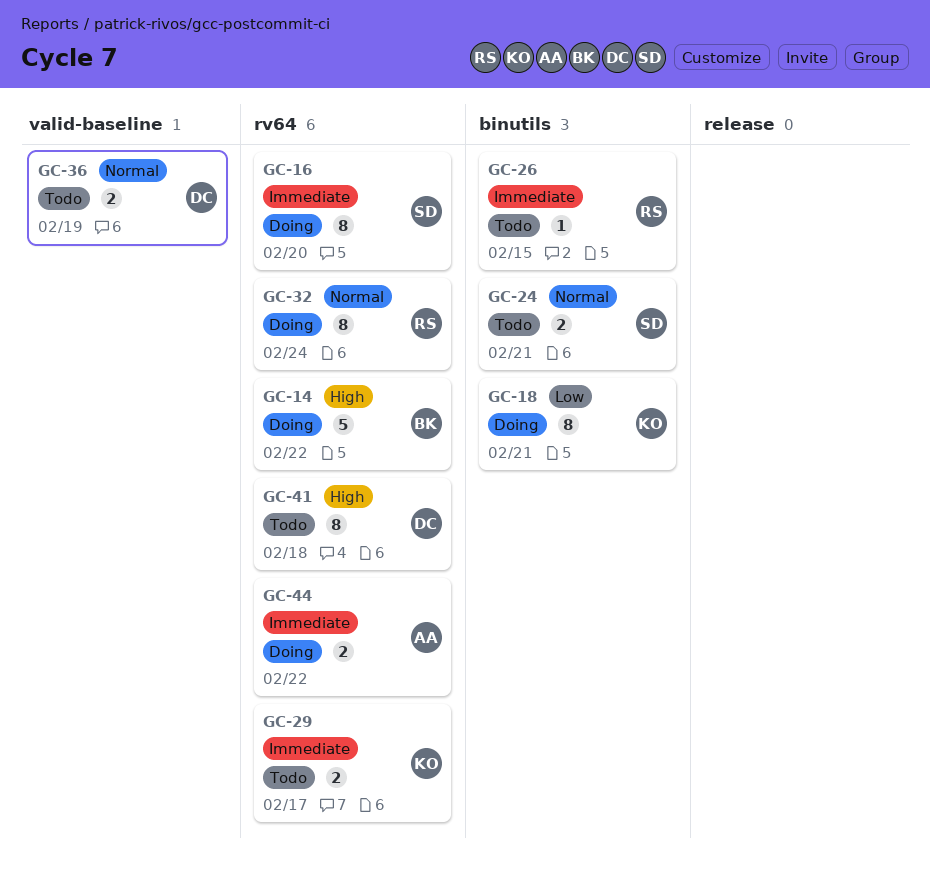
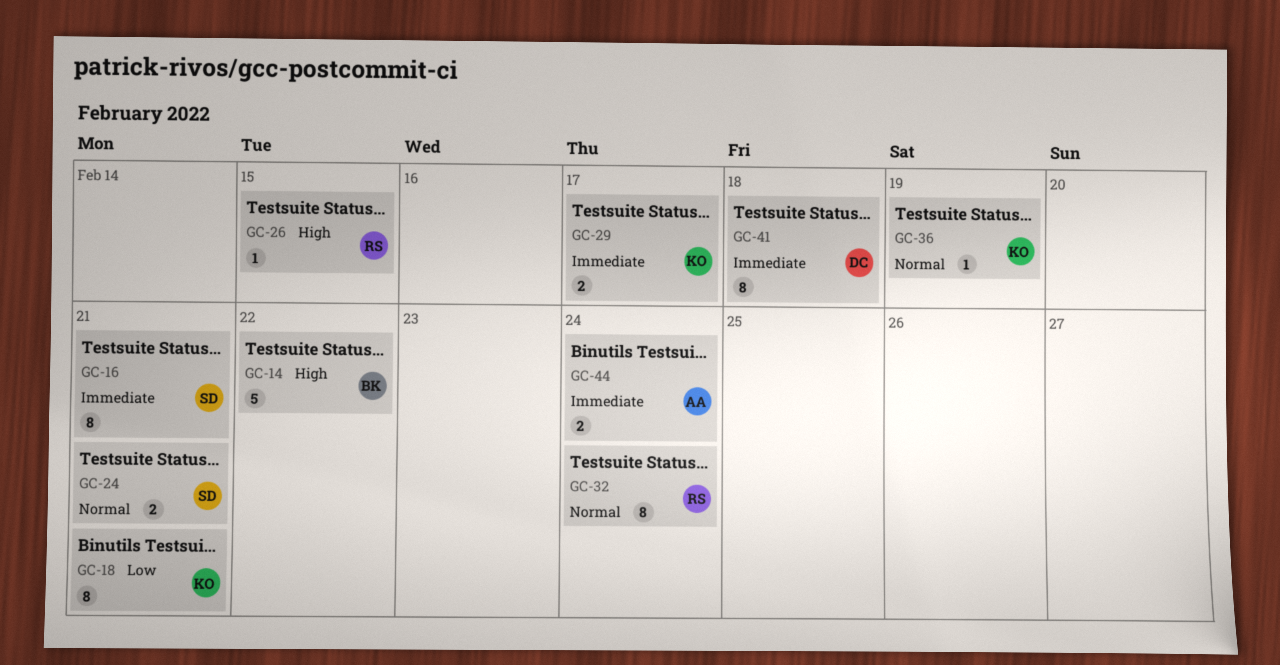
GC-16, due: Feb 20 -> Feb 21
GC-26, priority: Immediate -> High
GC-36, owner: DC -> KO
GC-36, estimate: 2 -> 1
GC-41, priority: High -> Immediate
GC-44, due: Feb 22 -> Feb 24

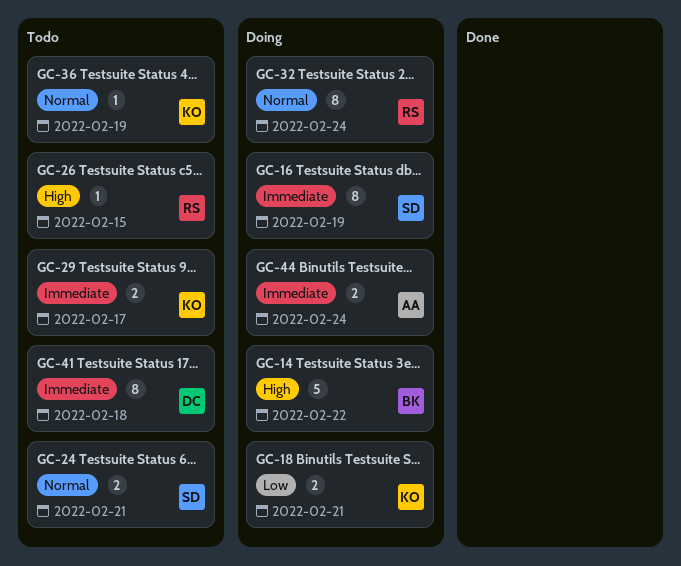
GC-16, due: Feb 21 -> Feb 19
GC-18, estimate: 8 -> 2

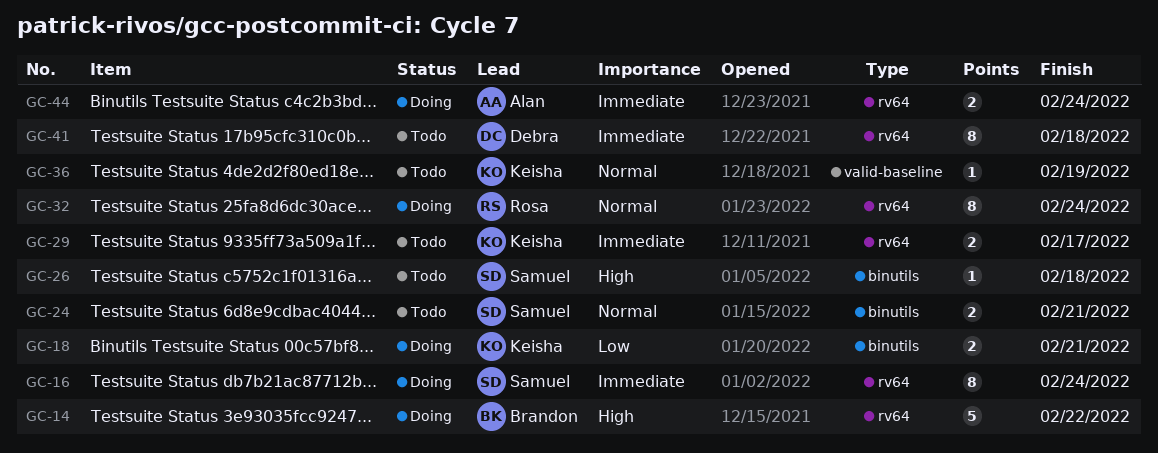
GC-16, due: Feb 19 -> Feb 24
GC-26, owner: Rosa -> Samuel
GC-26, due: Feb 15 -> Feb 18

